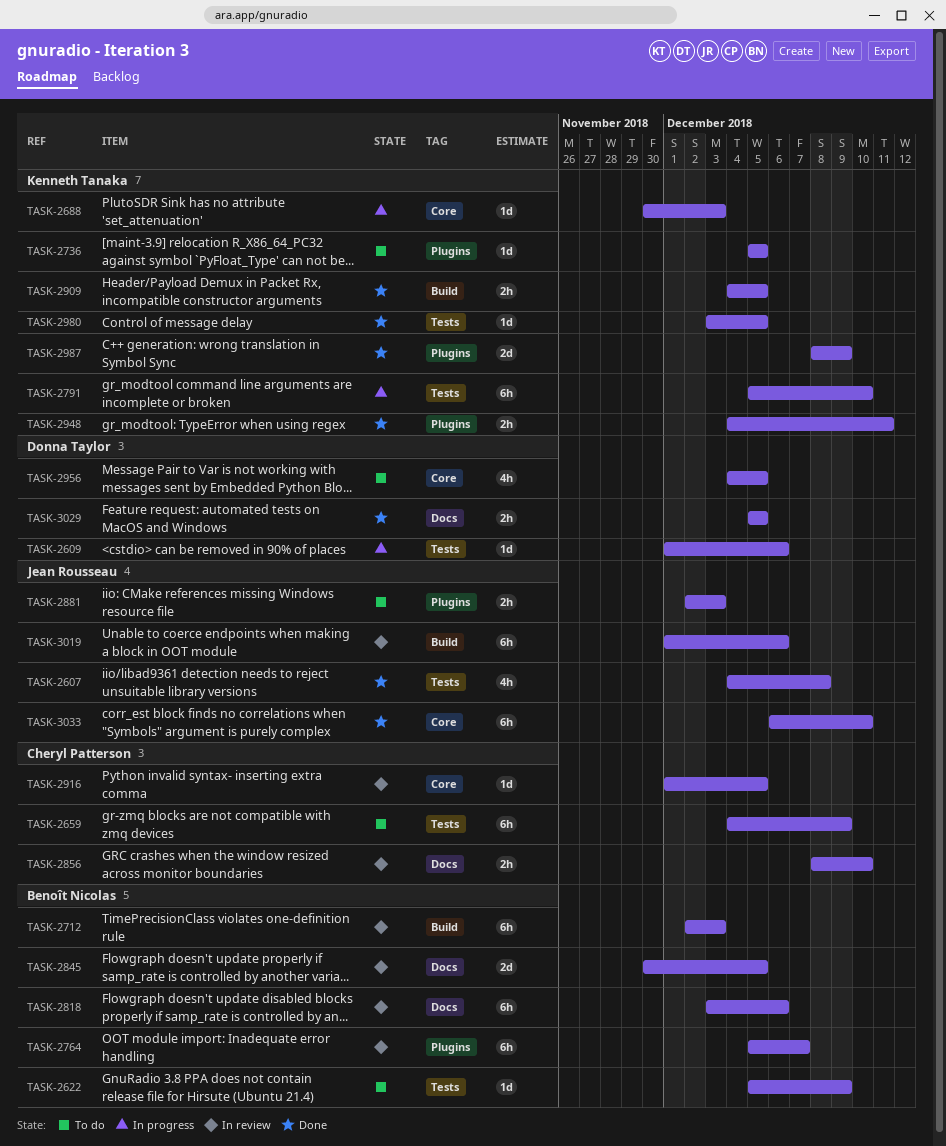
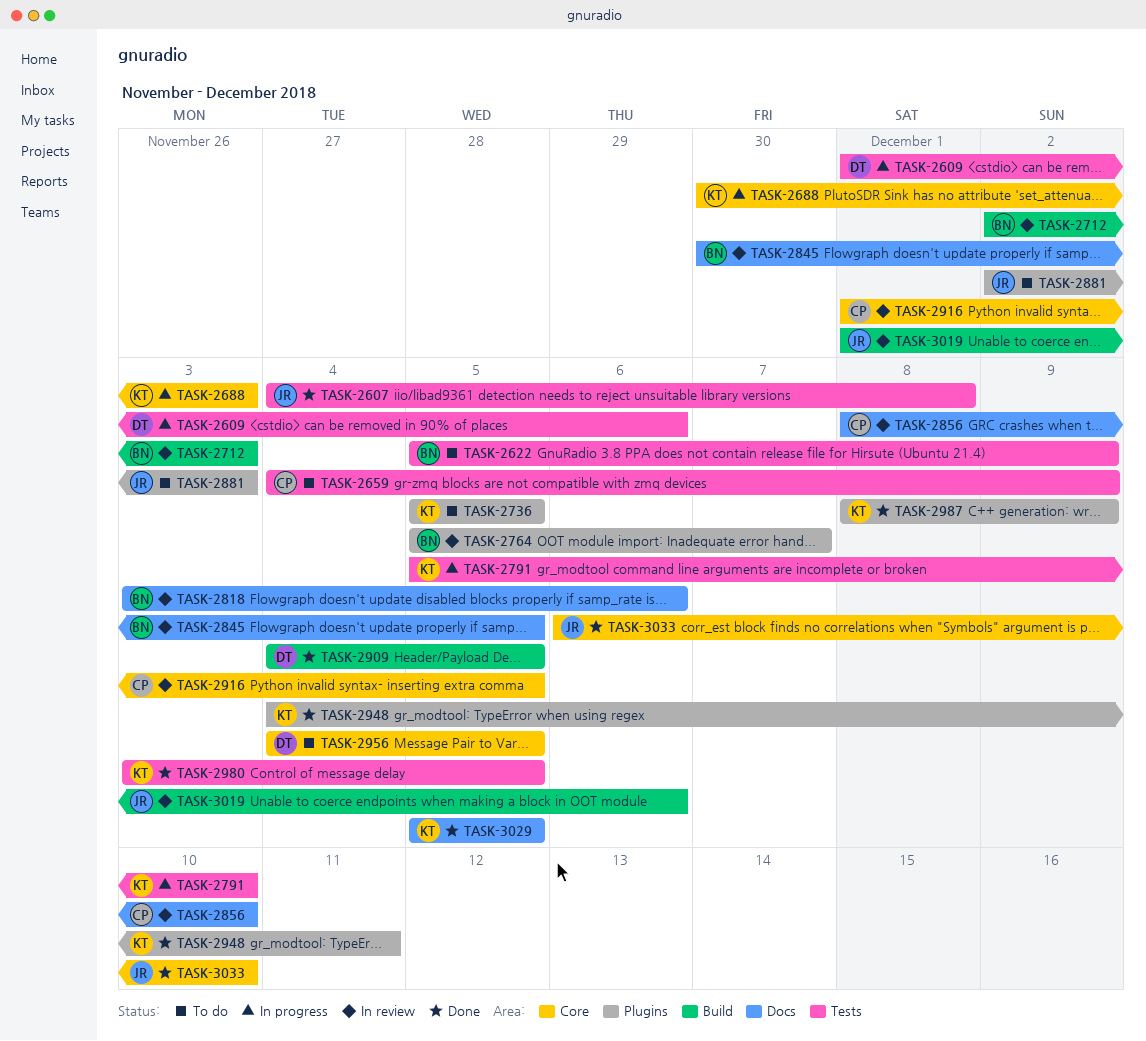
TASK-2909, owner: Kenneth Tanaka -> Donna Taylor
TASK-3029, owner: Donna Taylor -> Kenneth Tanaka

